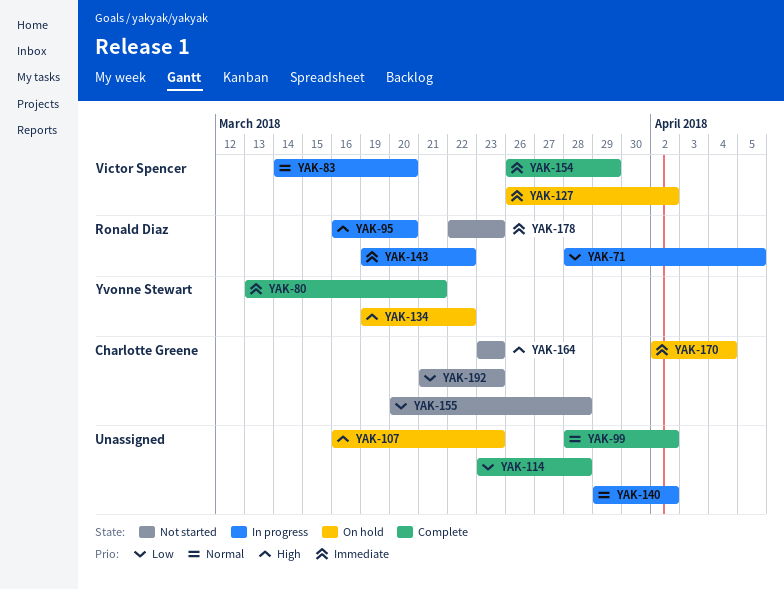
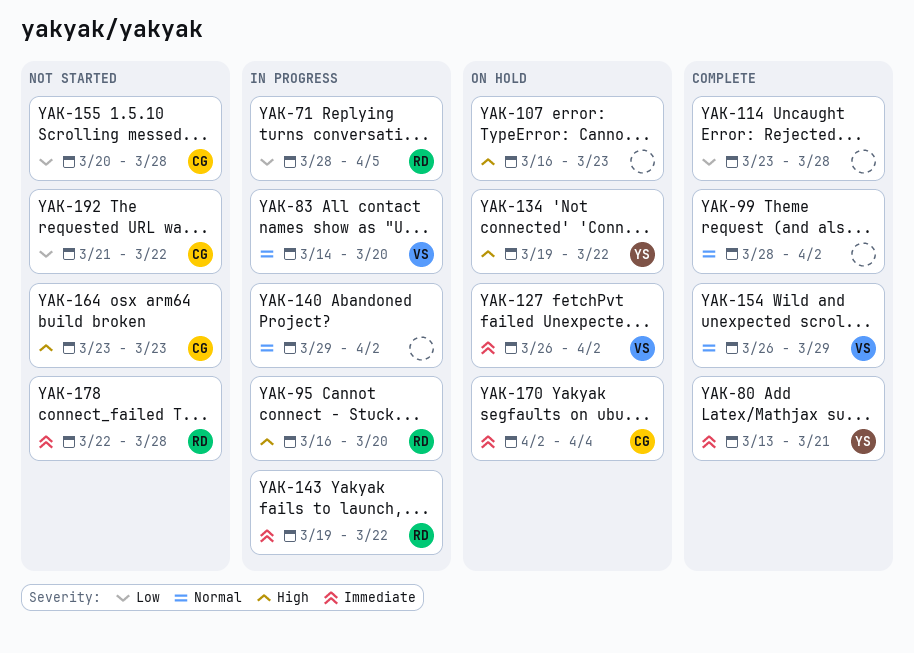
YAK-154, priority: Immediate -> Normal
YAK-178, due: Mar 23 -> Mar 28
YAK-192, due: Mar 23 -> Mar 22

